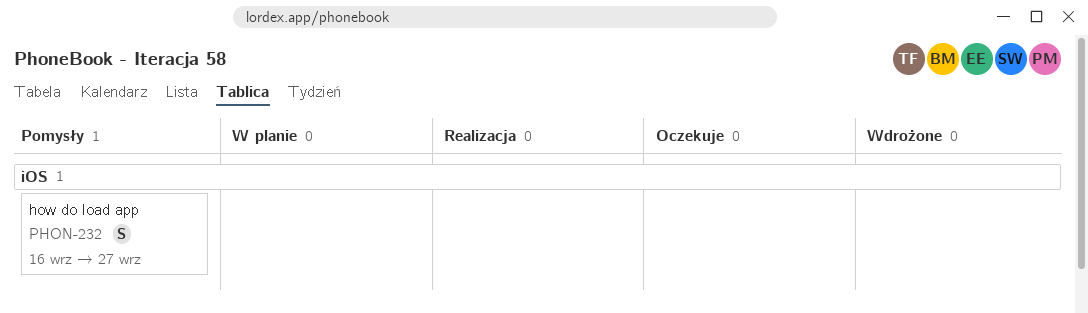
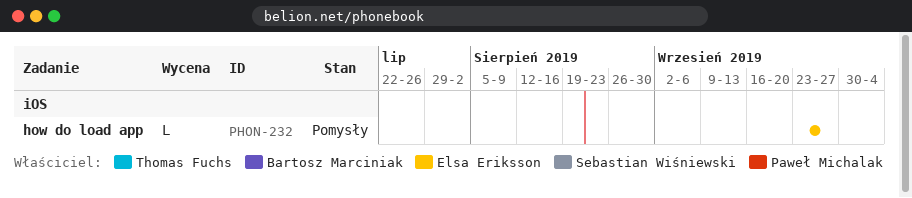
PHON-232, estimate: S -> L
PHON-232, start: Sep 16 -> Sep 23

